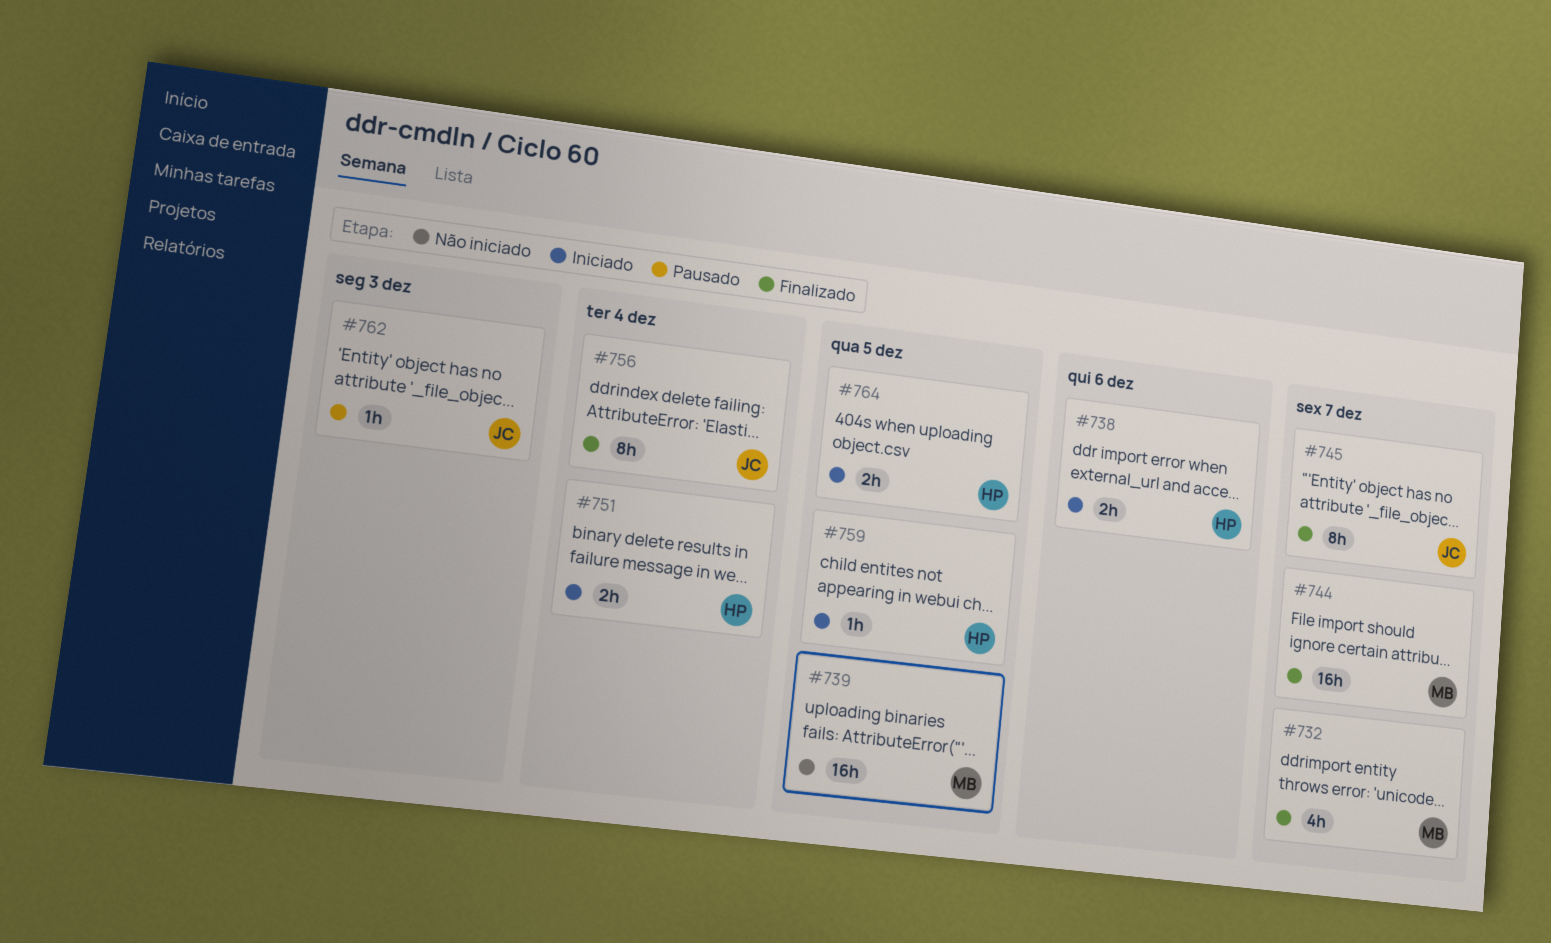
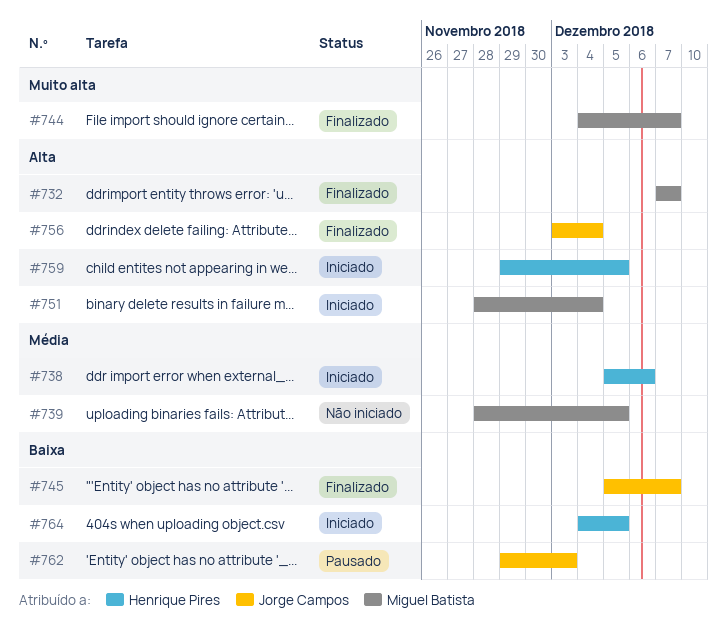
#751, owner: Henrique Pires -> Miguel Batista

